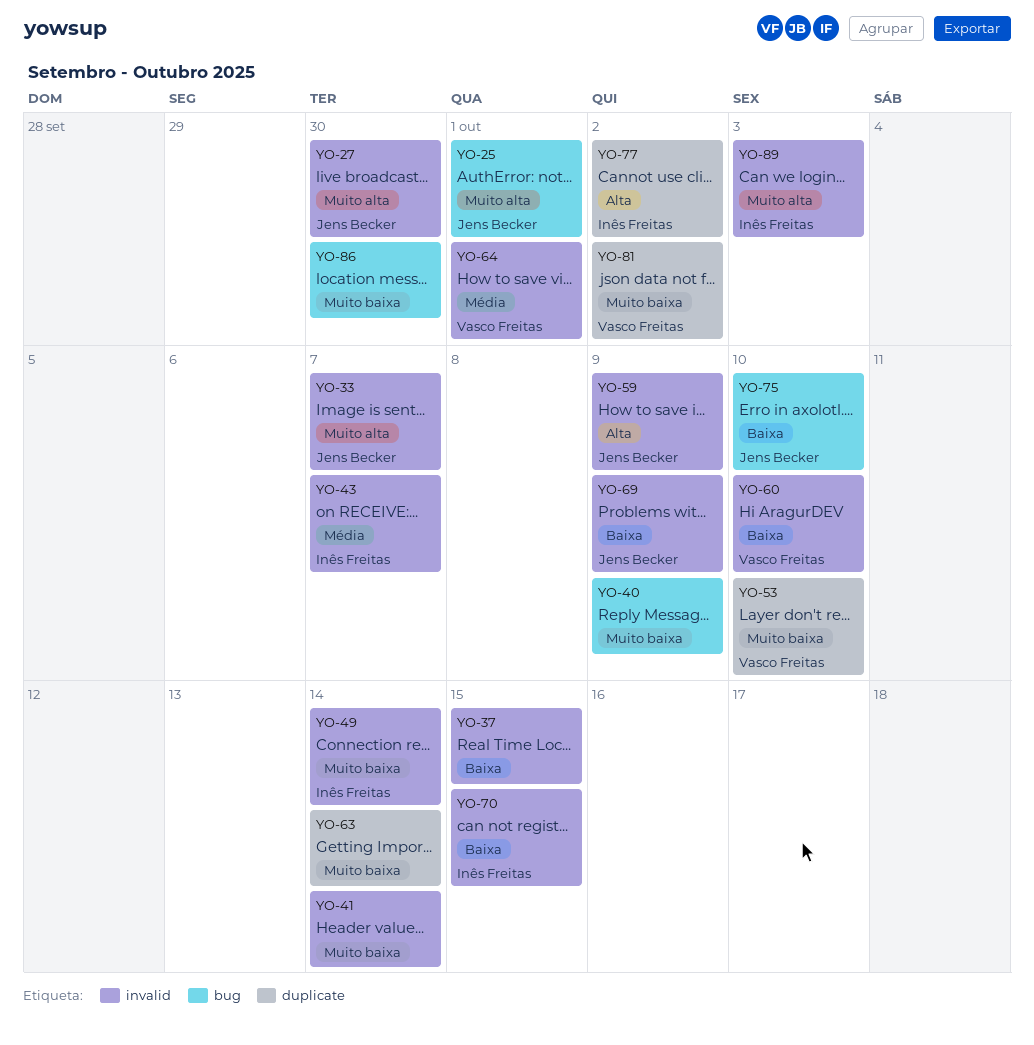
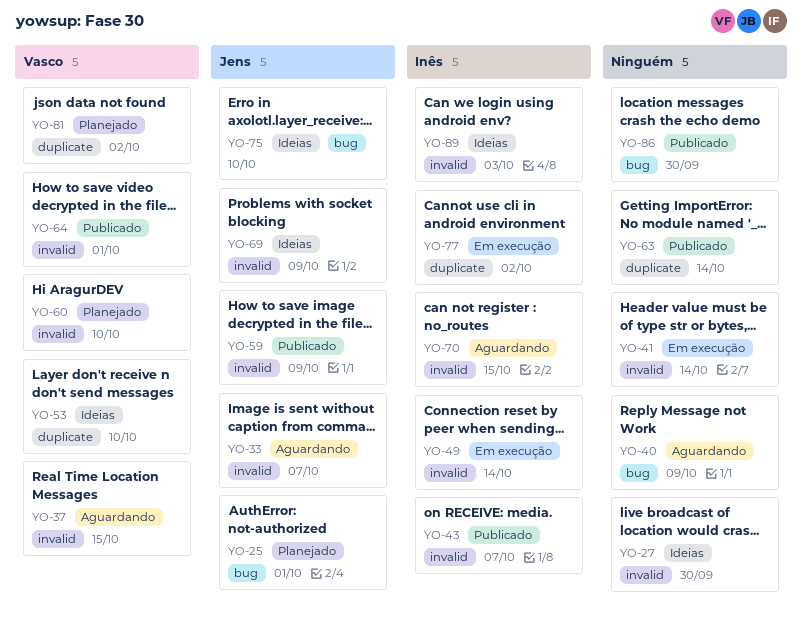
YO-27, owner: Jens Becker -> none
YO-37, owner: none -> Vasco Freitas

